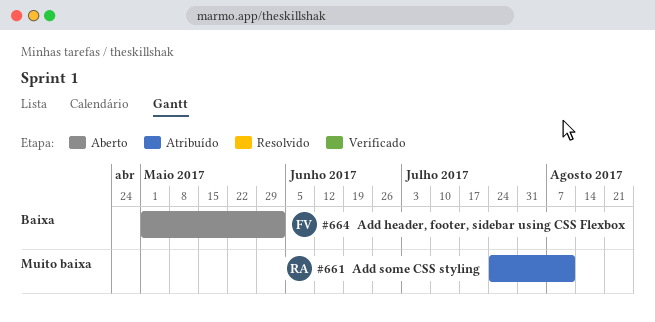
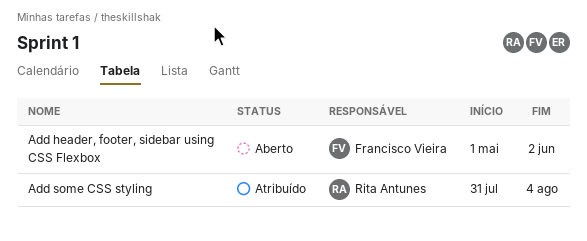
Add some CSS styling, start: Jul 24 -> Jul 31
Add some CSS styling, due: Aug 11 -> Aug 4

